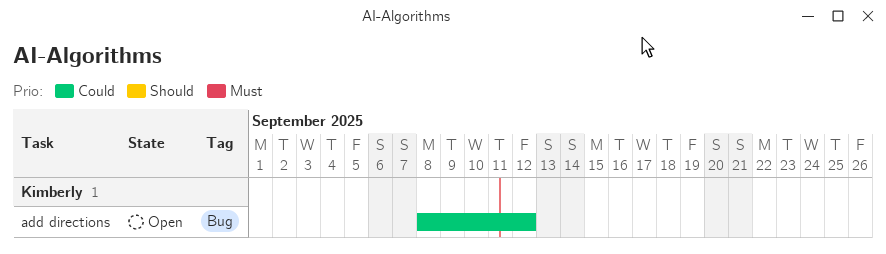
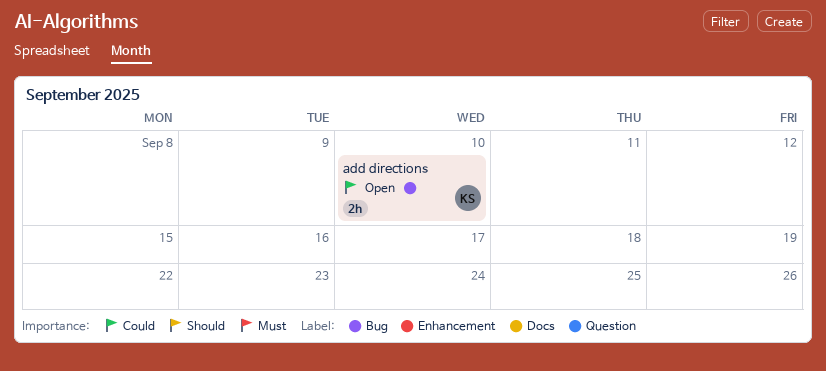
add directions, due: Sep 12 -> Sep 10

